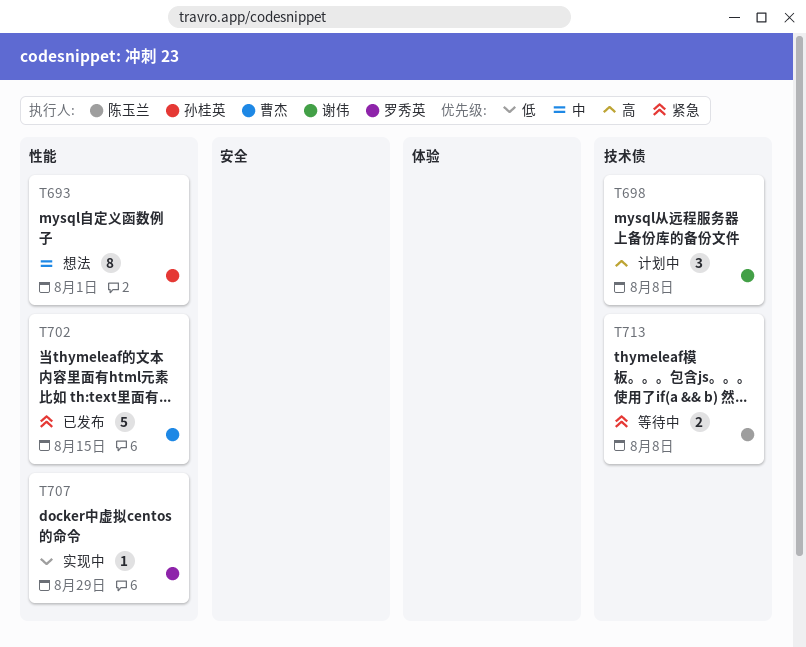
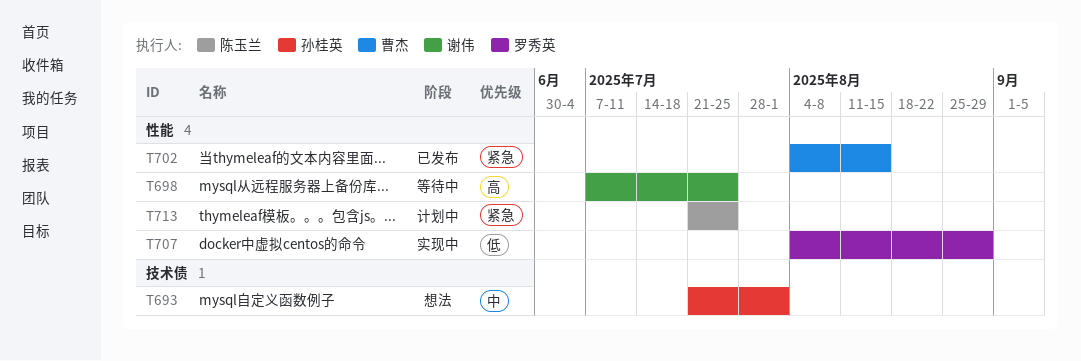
T693, label: 性能 -> 技术债
T698, status: 计划中 -> 等待中
T698, label: 技术债 -> 性能
T698, due: Aug 8 -> Jul 25
T713, status: 等待中 -> 计划中
T713, label: 技术债 -> 性能
T713, due: Aug 8 -> Jul 25

